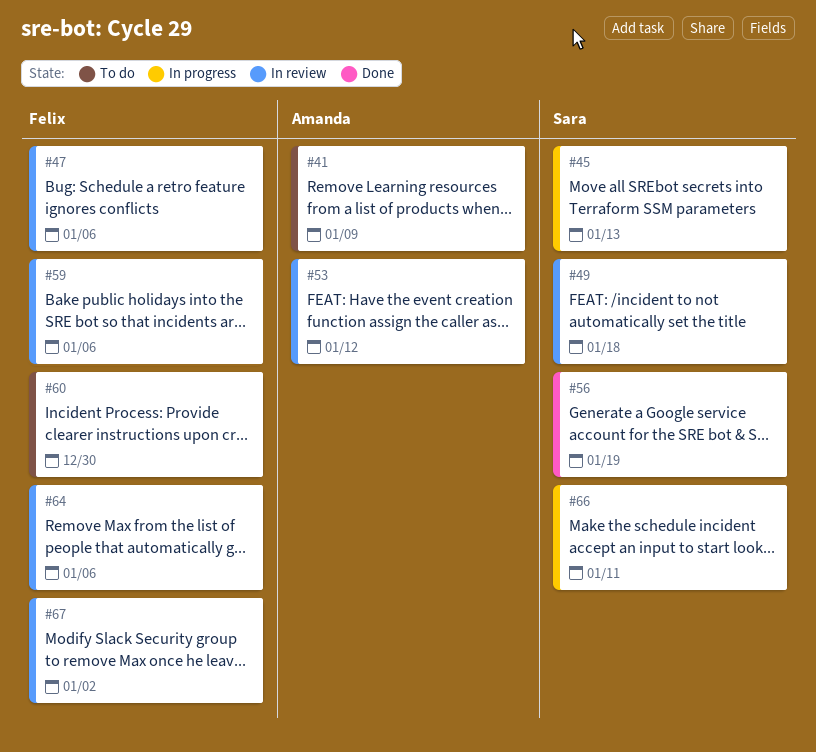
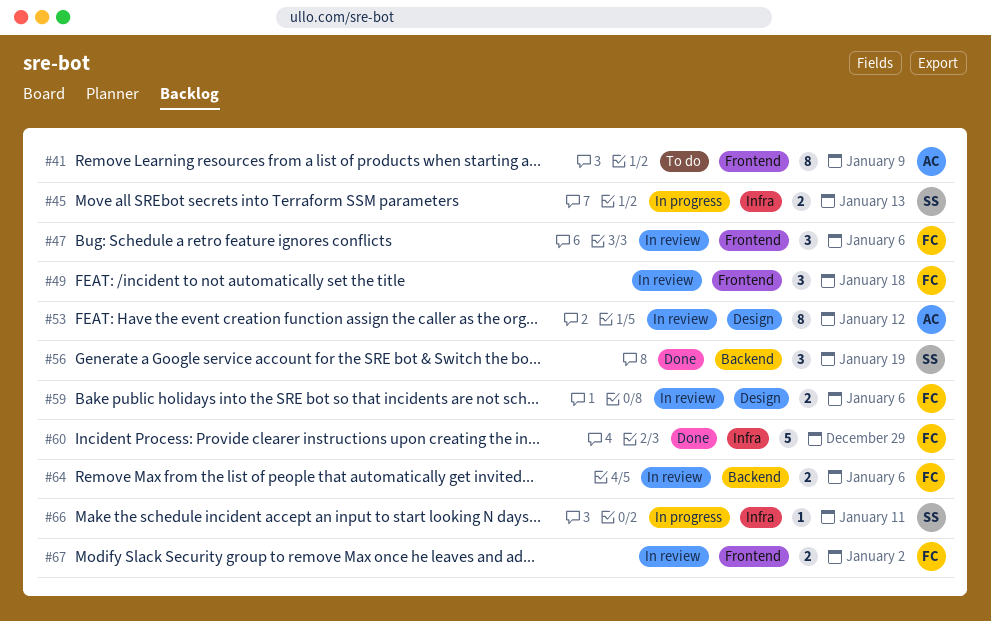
#49, owner: Sara -> Felix
#60, status: To do -> Done
#60, due: Dec 30 -> Dec 29

